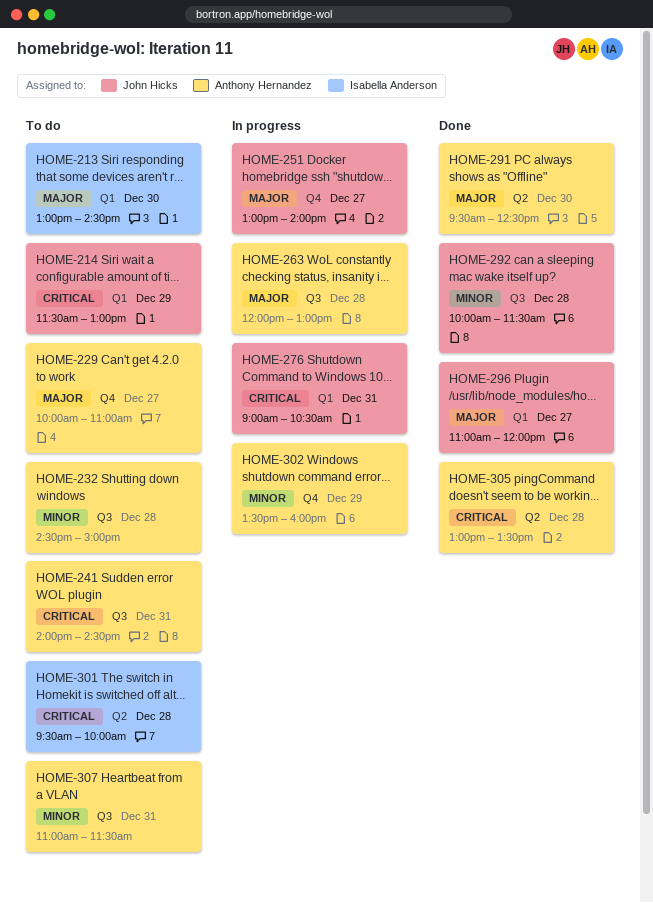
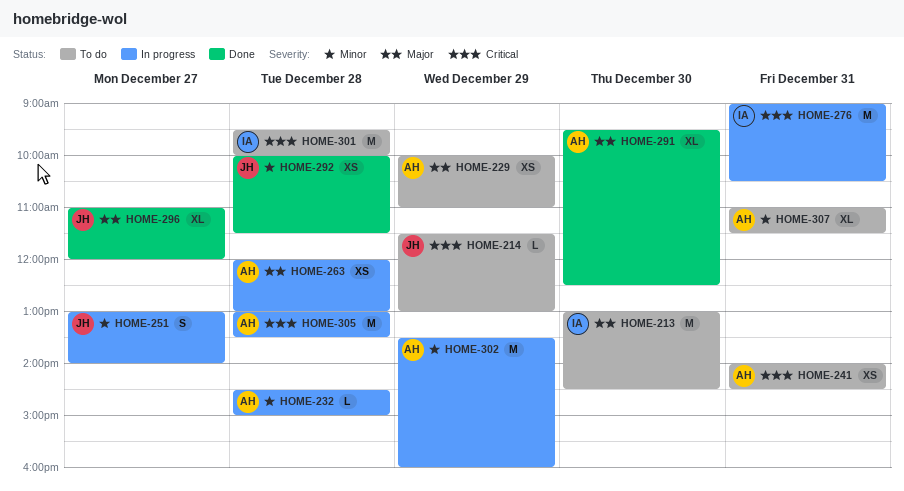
HOME-229, day: Dec 27 -> Dec 29
HOME-232, status: To do -> In progress
HOME-251, priority: Major -> Minor
HOME-276, owner: John Hicks -> Isabella Anderson
HOME-305, status: Done -> In progress

